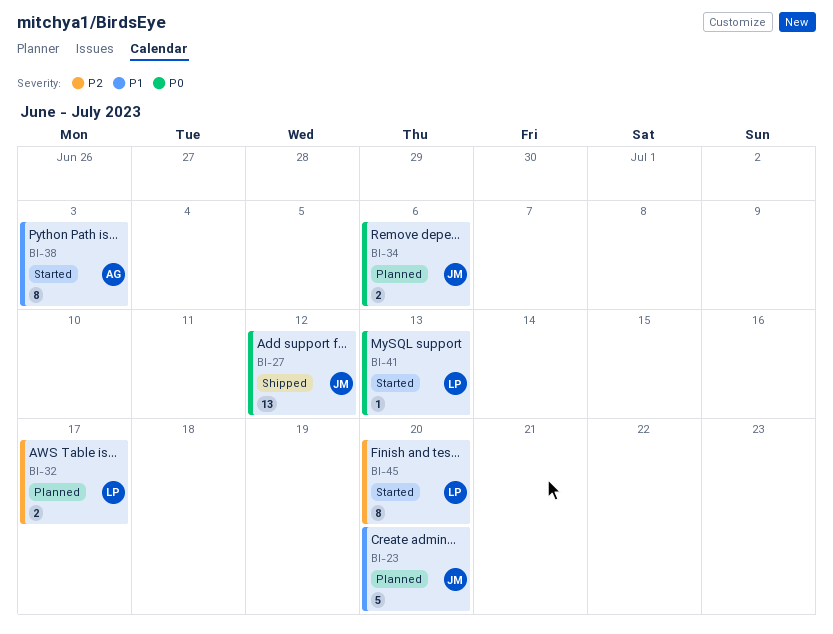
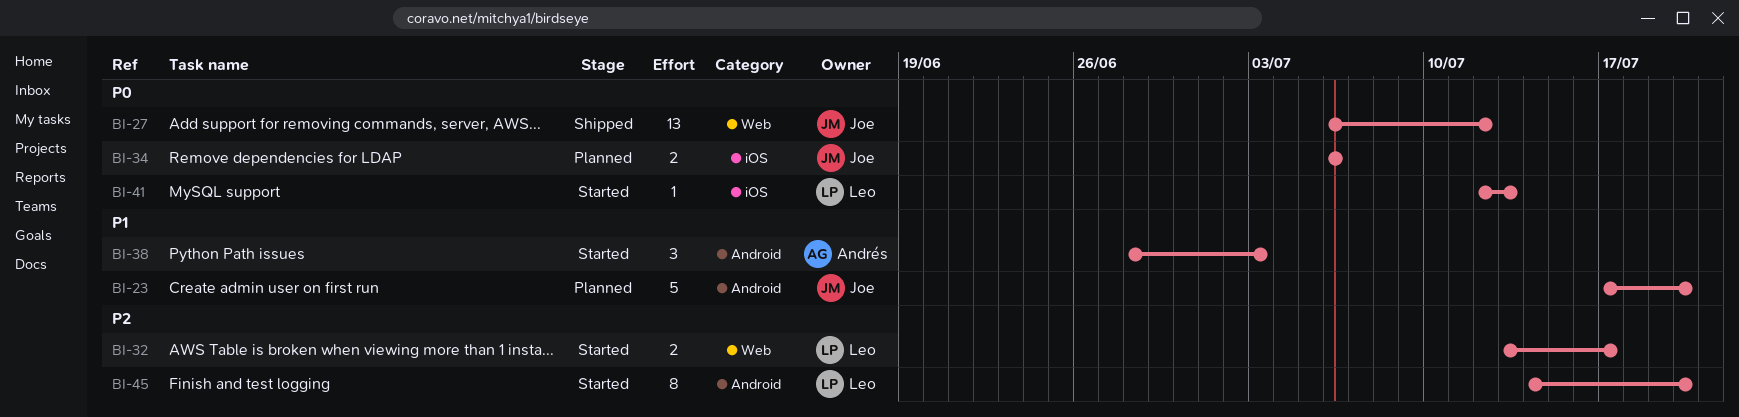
BI-32, status: Planned -> Started
BI-38, estimate: 8 -> 3

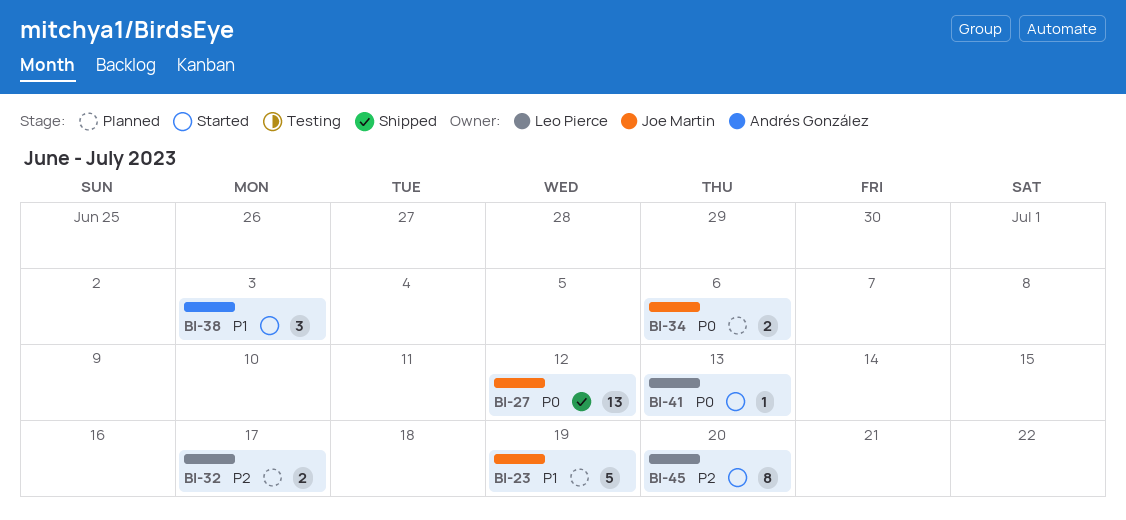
BI-23, due: Jul 20 -> Jul 19
BI-32, status: Started -> Planned

